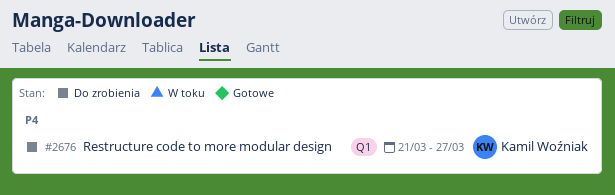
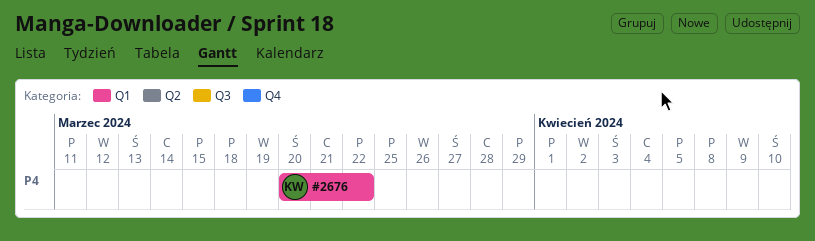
#2676, start: Mar 21 -> Mar 20
#2676, due: Mar 27 -> Mar 22

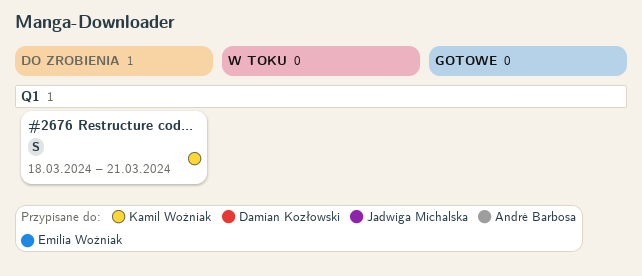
#2676, start: Mar 20 -> Mar 18
#2676, due: Mar 22 -> Mar 21

